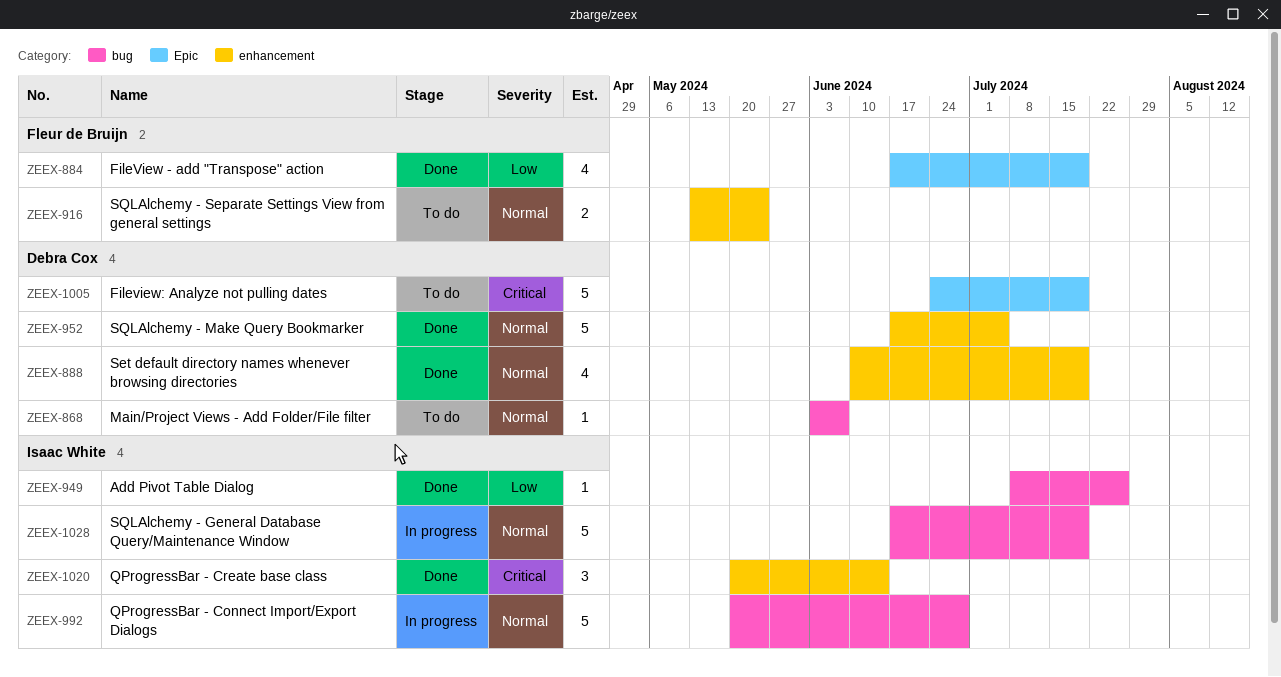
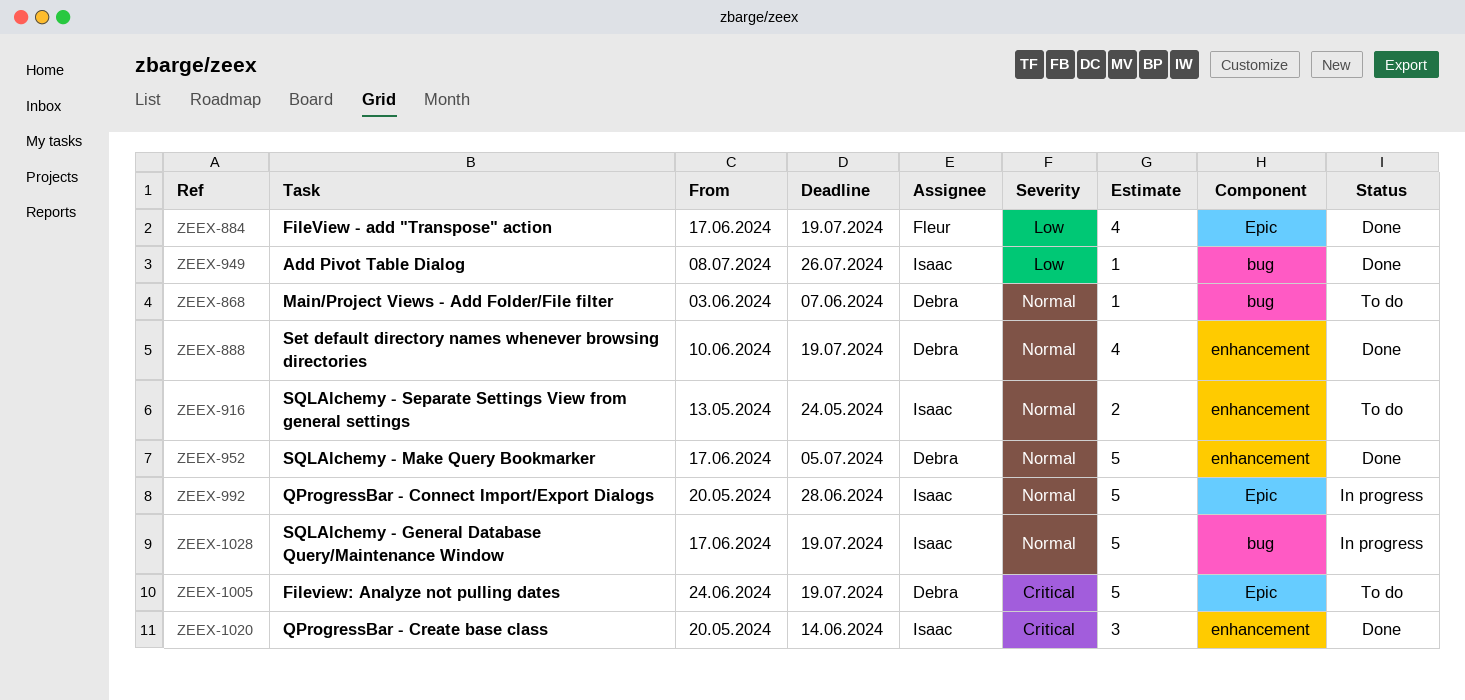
ZEEX-916, owner: Fleur de Bruijn -> Isaac White
ZEEX-992, label: bug -> Epic

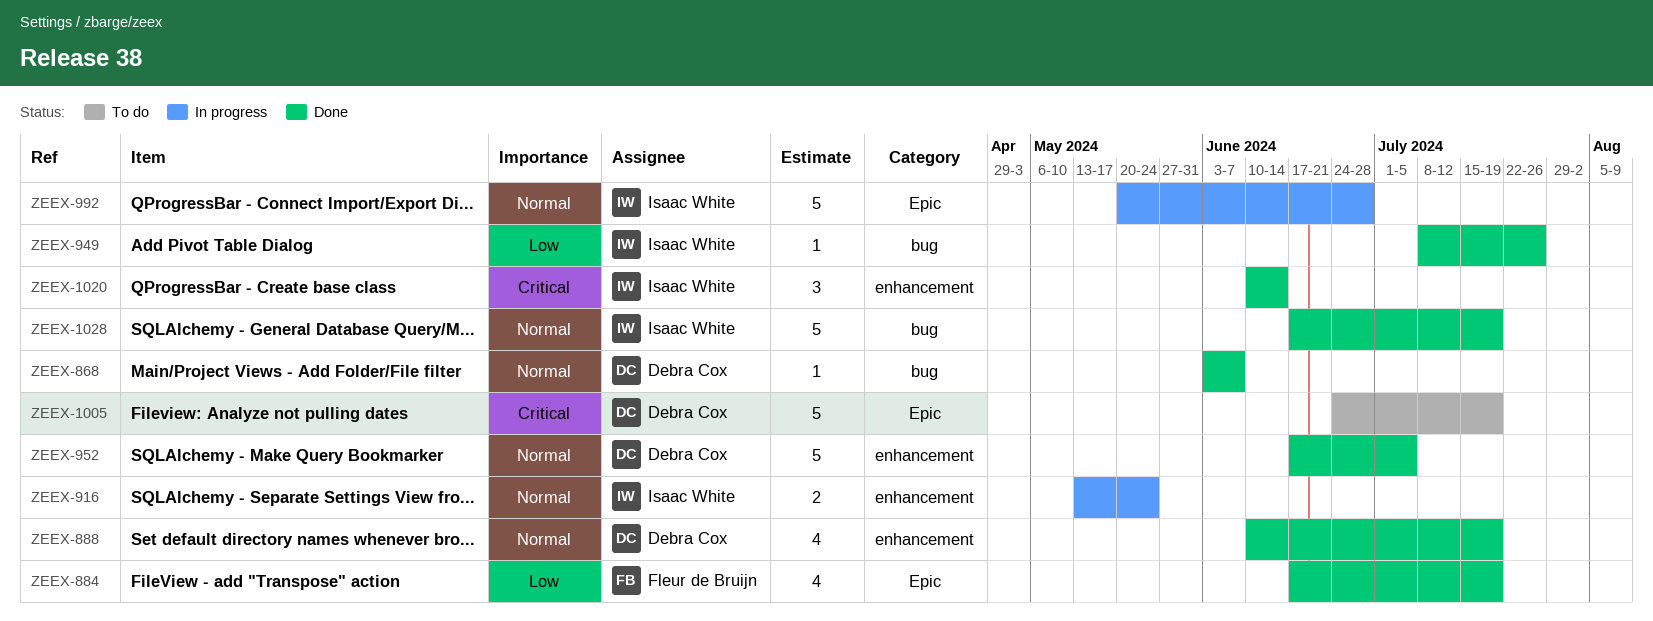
ZEEX-868, status: To do -> Done
ZEEX-916, status: To do -> In progress
ZEEX-1020, start: May 20 -> Jun 10
ZEEX-1028, status: In progress -> Done

